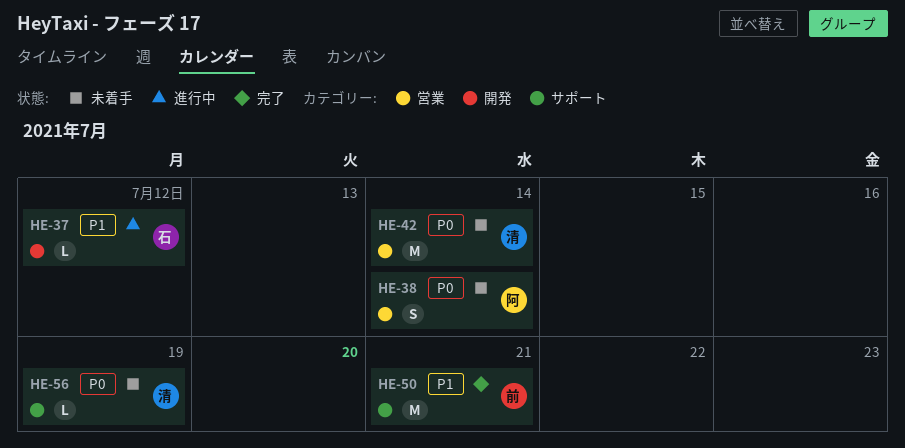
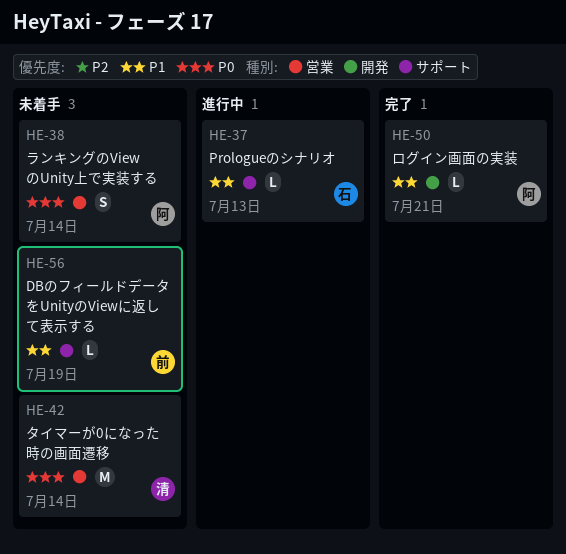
HE-37, label: 開発 -> サポート
HE-37, due: Jul 12 -> Jul 13
HE-50, owner: 前 -> 阿
HE-50, label: サポート -> 開発
HE-50, estimate: M -> L
HE-56, owner: 清 -> 前
HE-56, priority: P0 -> P1

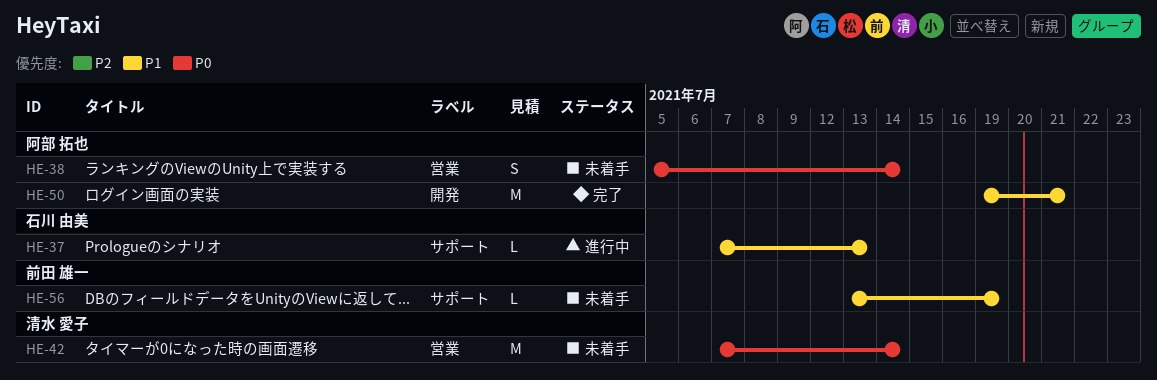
HE-50, estimate: L -> M

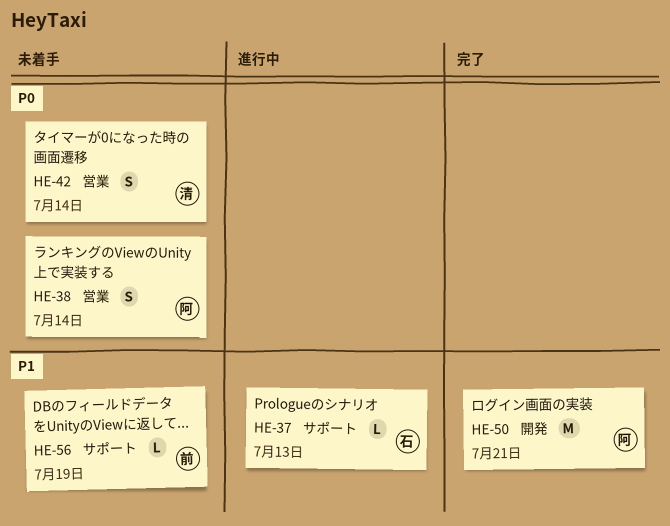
HE-42, estimate: M -> S

